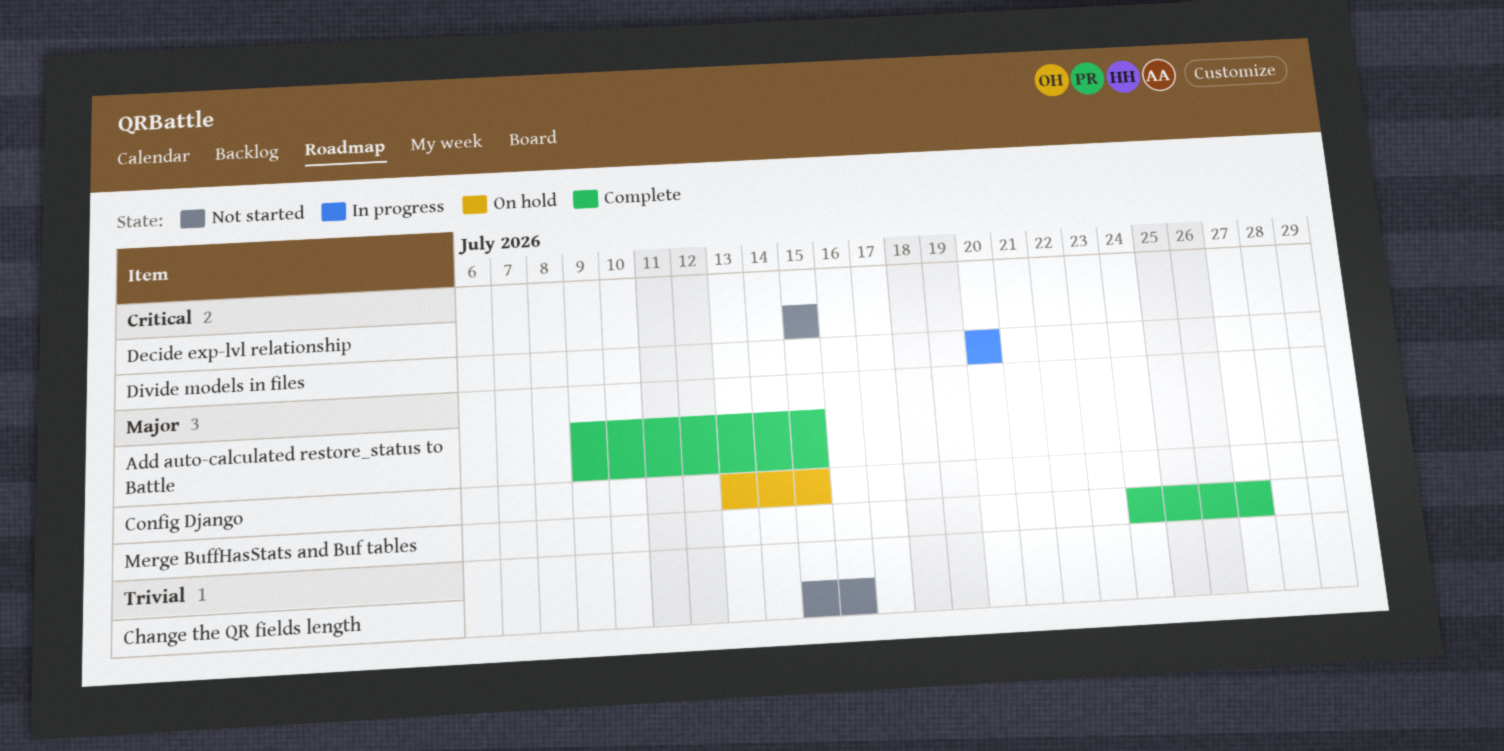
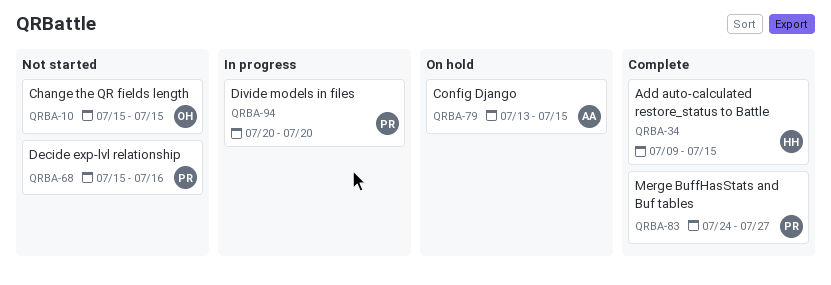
Change the QR fields length, due: Jul 16 -> Jul 15
Decide exp-lvl relationship, due: Jul 15 -> Jul 16

